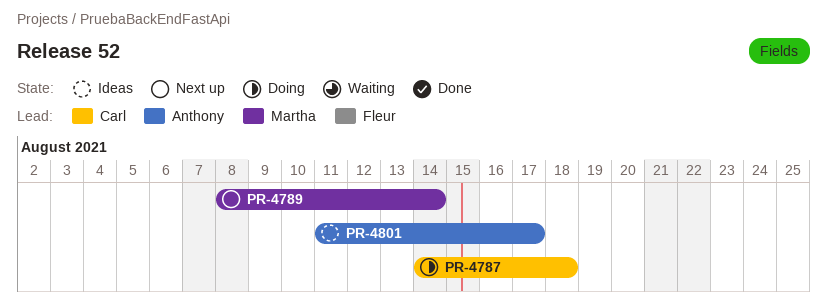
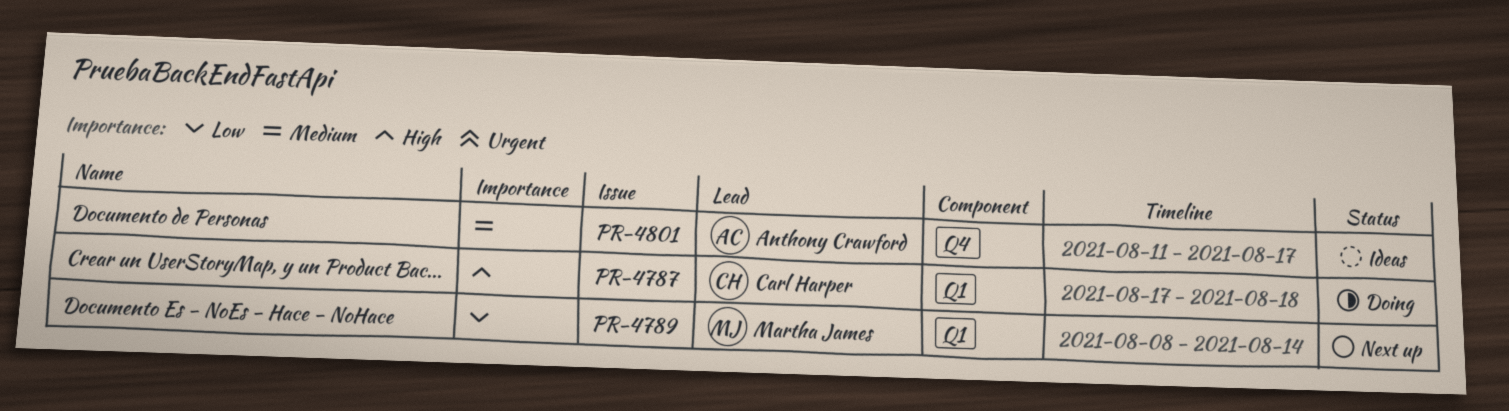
PR-4787, start: Aug 14 -> Aug 17

